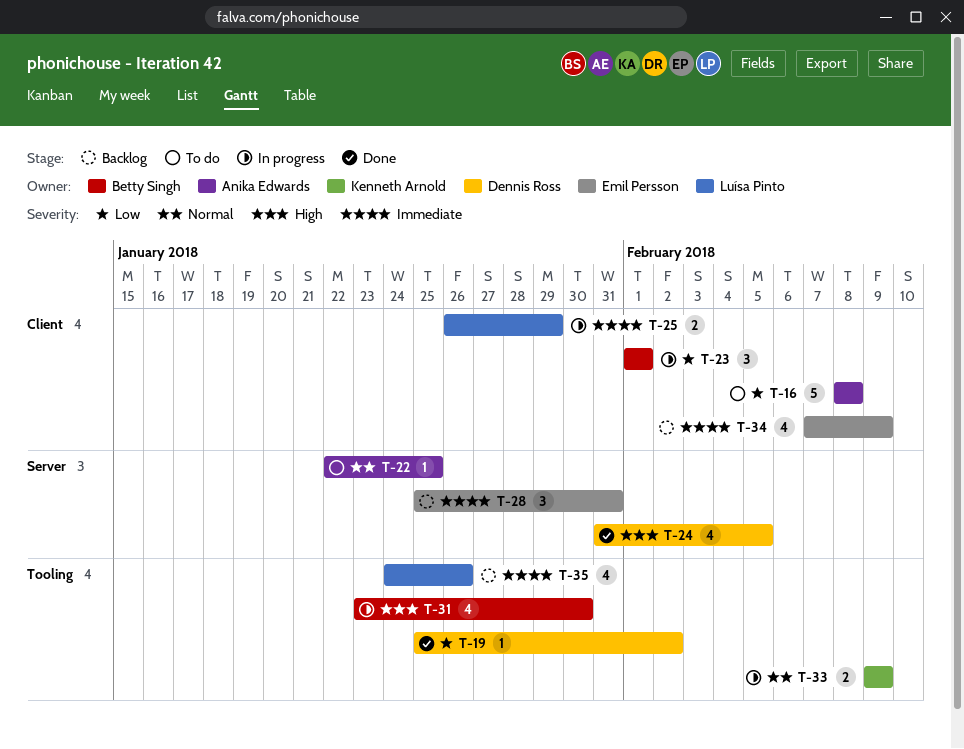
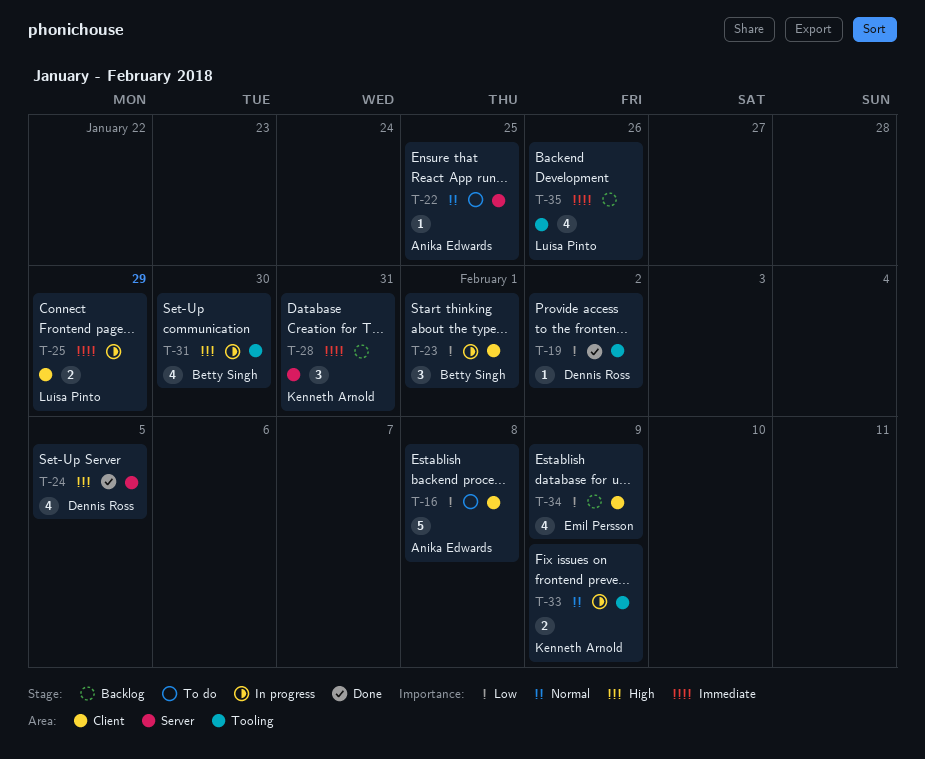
T-28, owner: Emil Persson -> Kenneth Arnold
T-34, priority: Immediate -> Low

